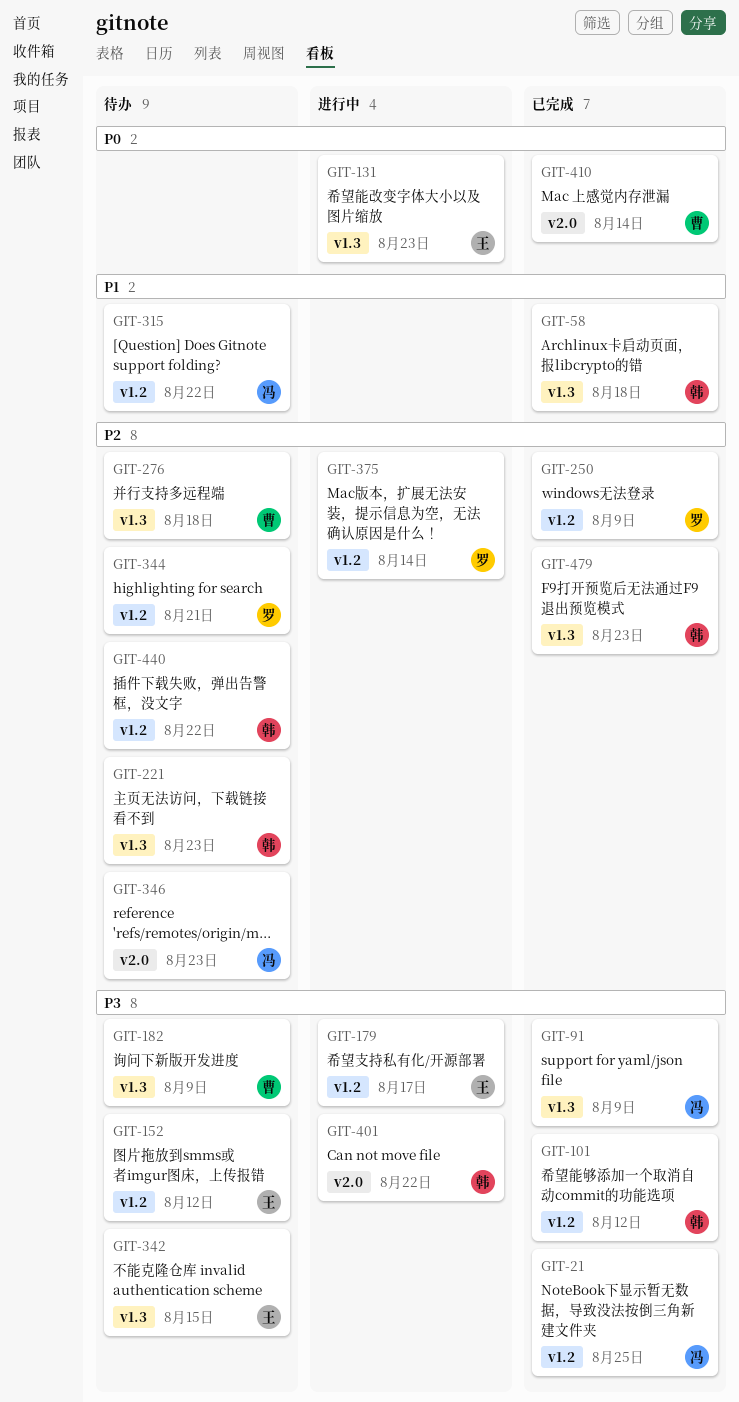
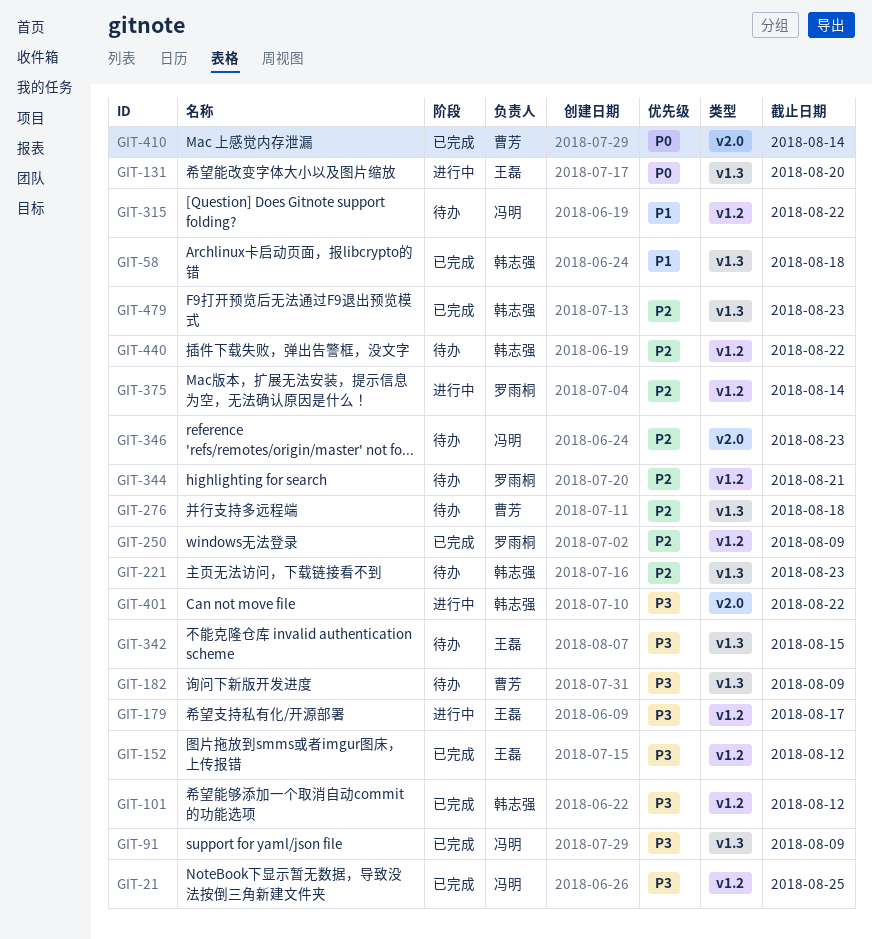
GIT-131, due: Aug 23 -> Aug 20
GIT-152, status: 待办 -> 已完成

